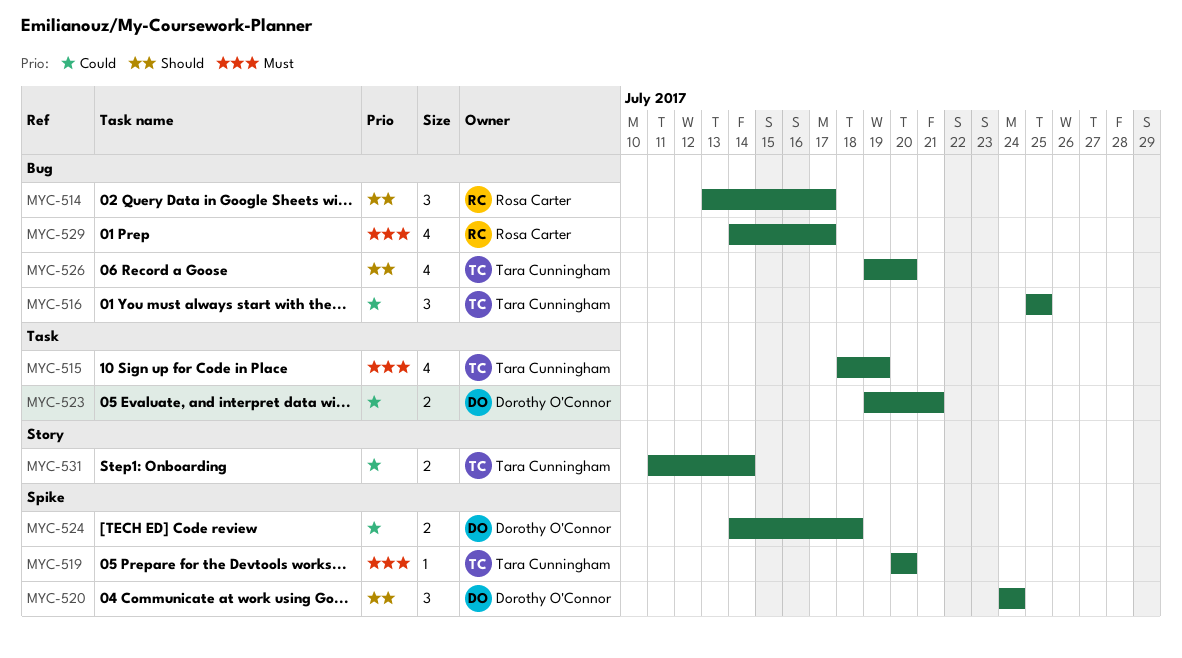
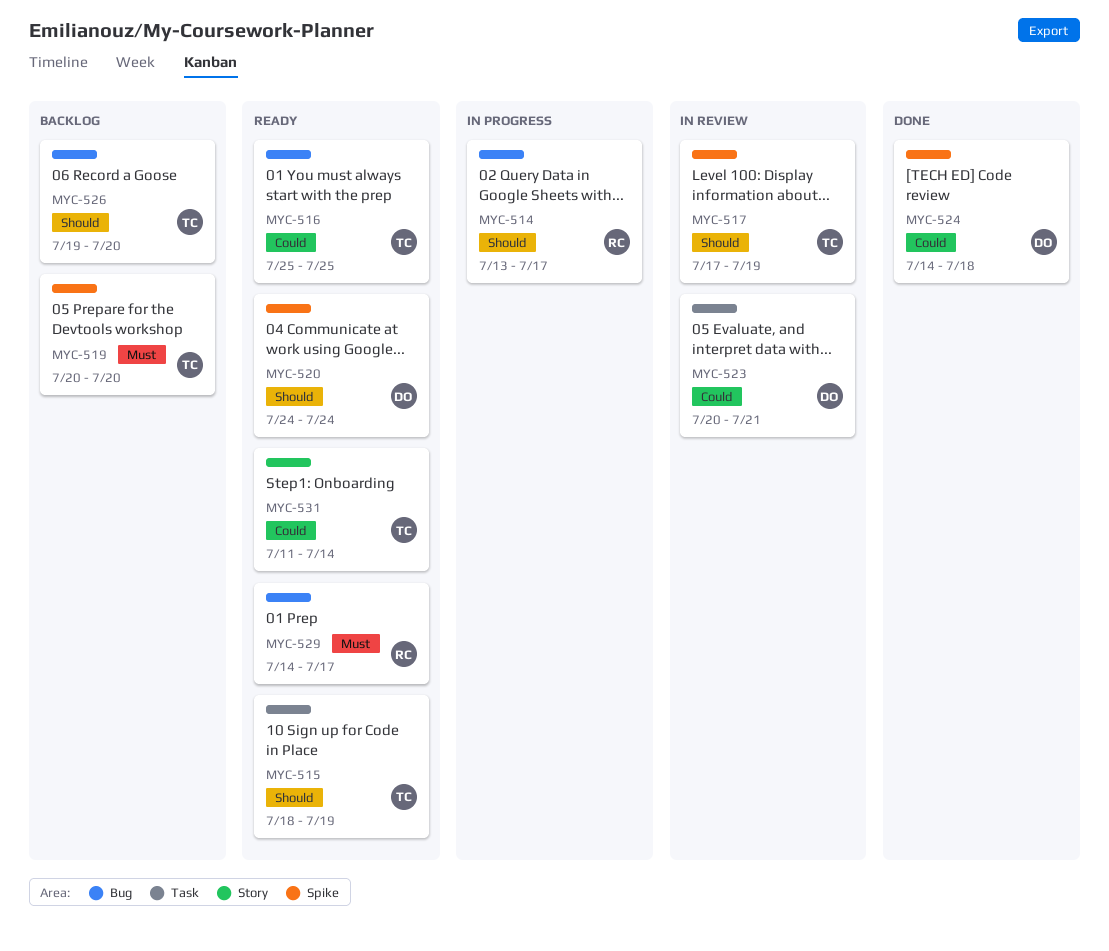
MYC-515, priority: Must -> Should
MYC-517: none -> present
MYC-523, start: Jul 19 -> Jul 20

